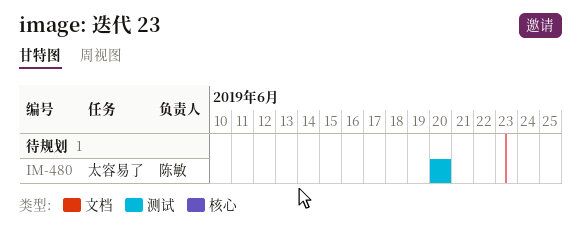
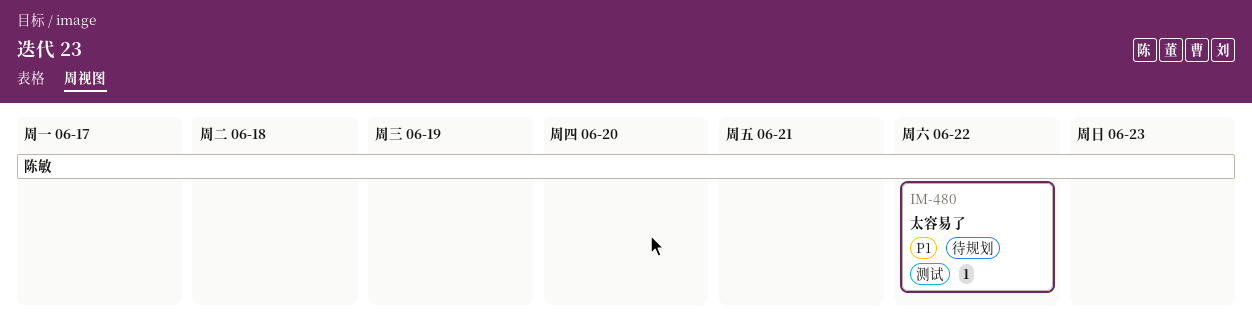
IM-480, due: Jun 20 -> Jun 22

